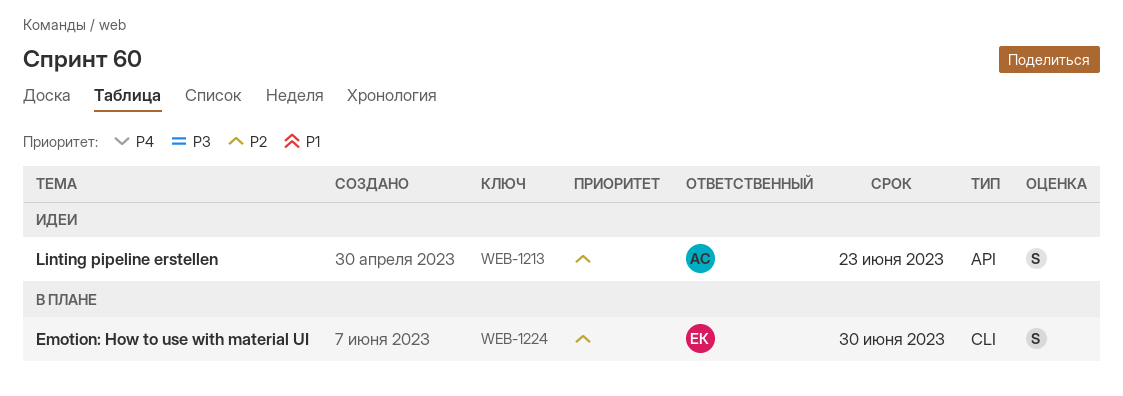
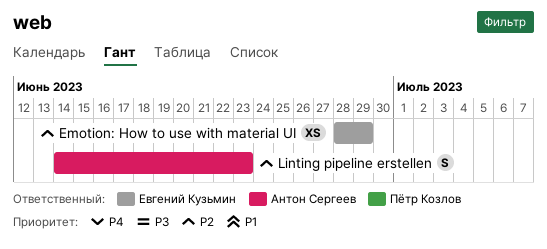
Emotion: How to use with material UI, estimate: S -> XS
Emotion: How to use with material UI, due: Jun 30 -> Jun 29

